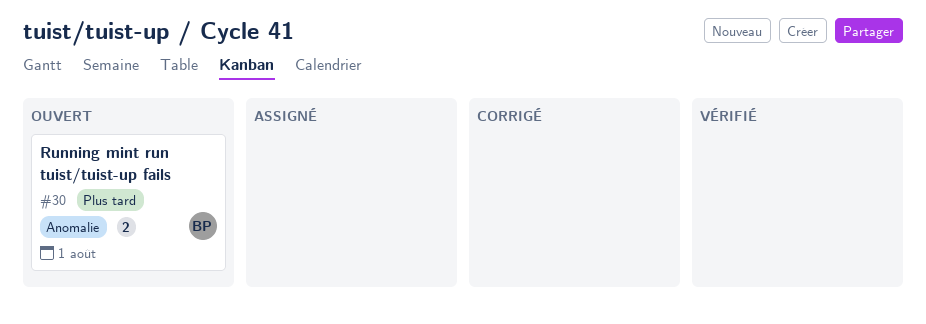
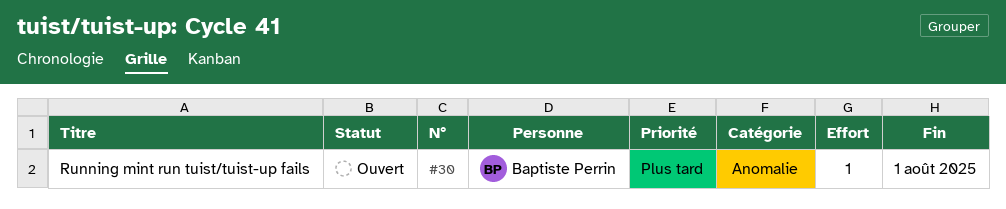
#30, estimate: 2 -> 1

